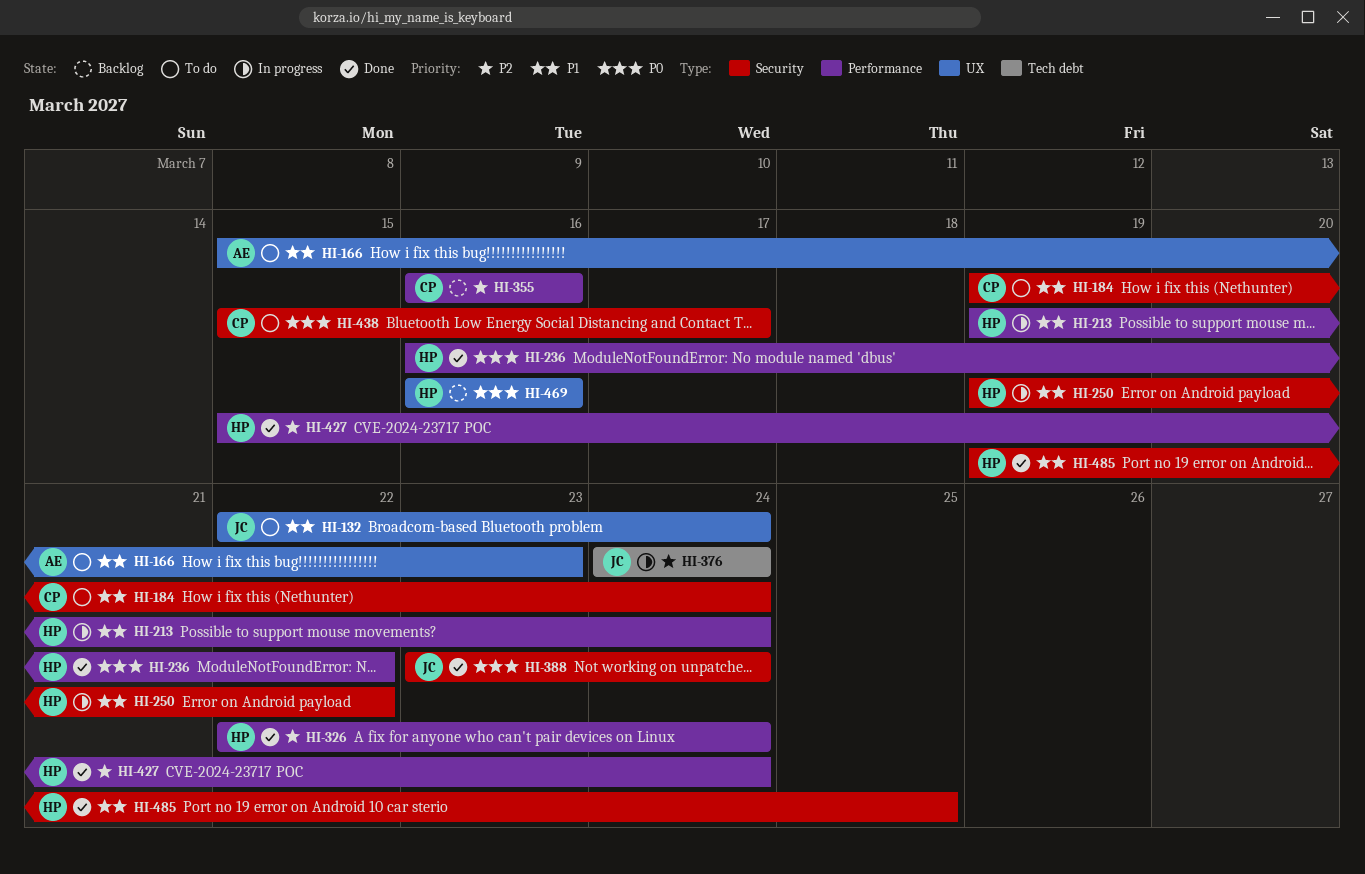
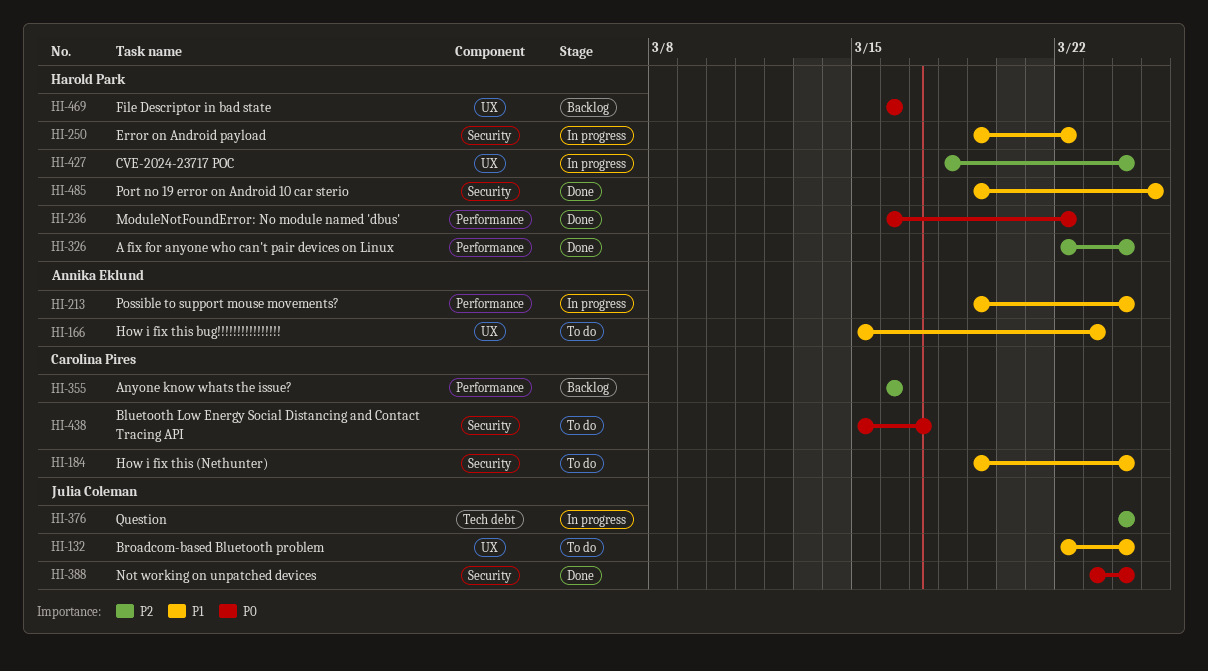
HI-213, owner: Harold Park -> Annika Eklund
HI-427, status: Done -> In progress
HI-427, label: Performance -> UX
HI-427, start: Mar 15 -> Mar 18

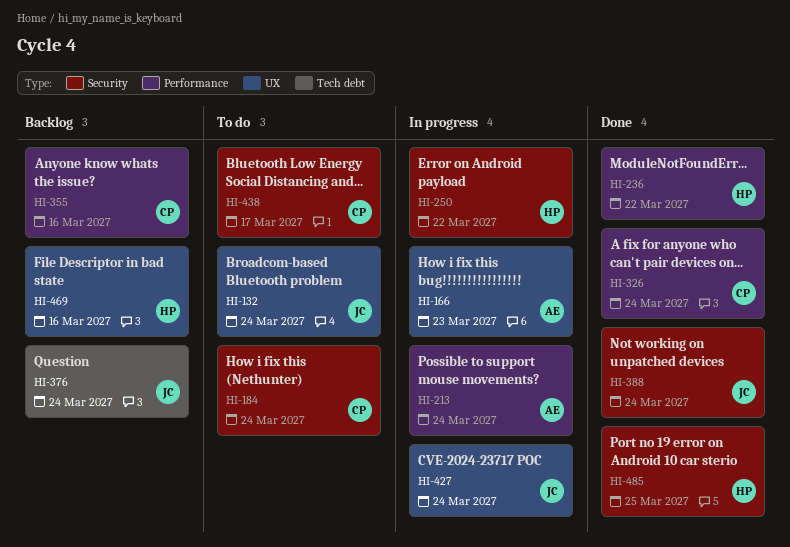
HI-166, status: To do -> In progress
HI-326, owner: Harold Park -> Carolina Pires
HI-376, status: In progress -> Backlog
HI-427, owner: Harold Park -> Julia Coleman

